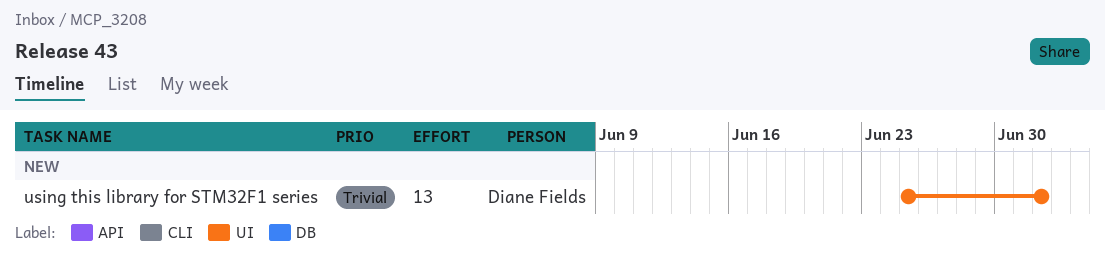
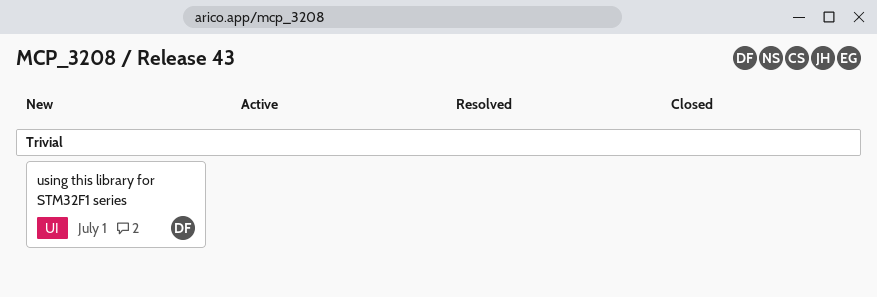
using this library for STM32F1 series, due: Jul 2 -> Jul 1

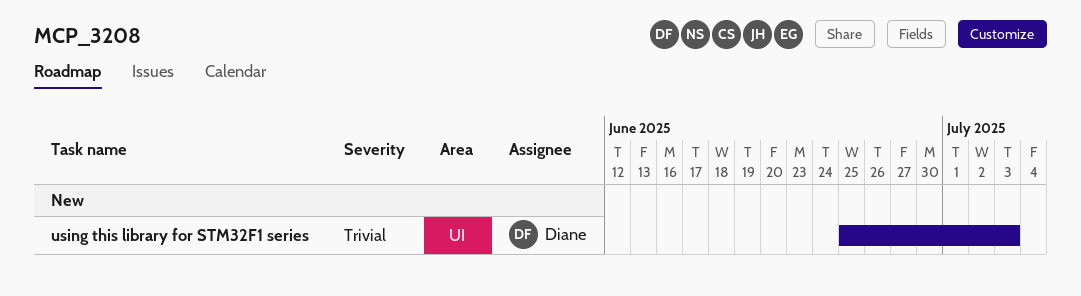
using this library for STM32F1 series, due: Jul 1 -> Jul 3

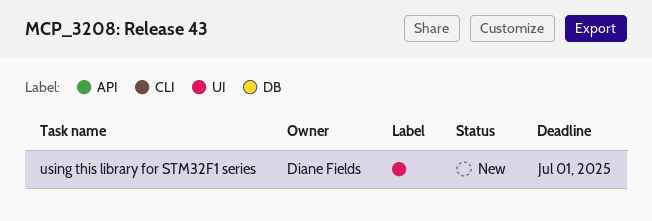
using this library for STM32F1 series, due: Jul 3 -> Jul 1

